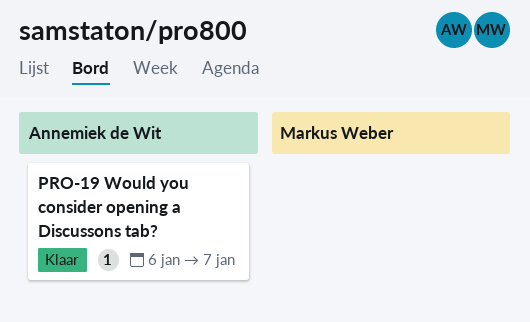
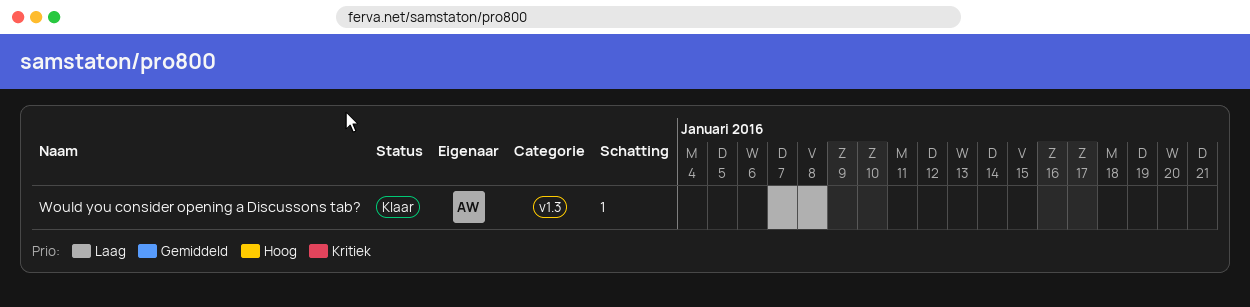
Would you consider opening a Discussons tab?, start: Jan 6 -> Jan 7
Would you consider opening a Discussons tab?, due: Jan 7 -> Jan 8

